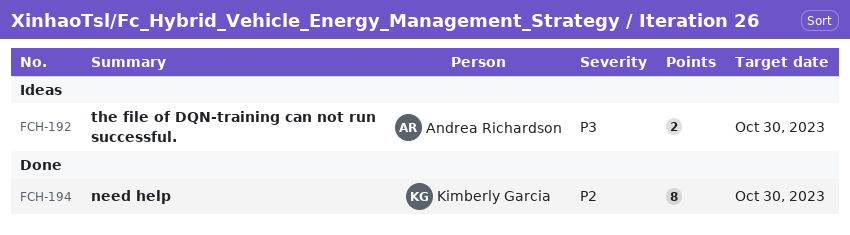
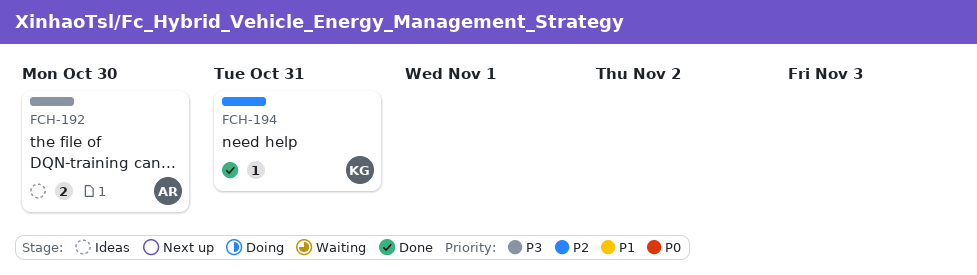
FCH-194, estimate: 8 -> 1
FCH-194, due: Oct 30 -> Oct 31

